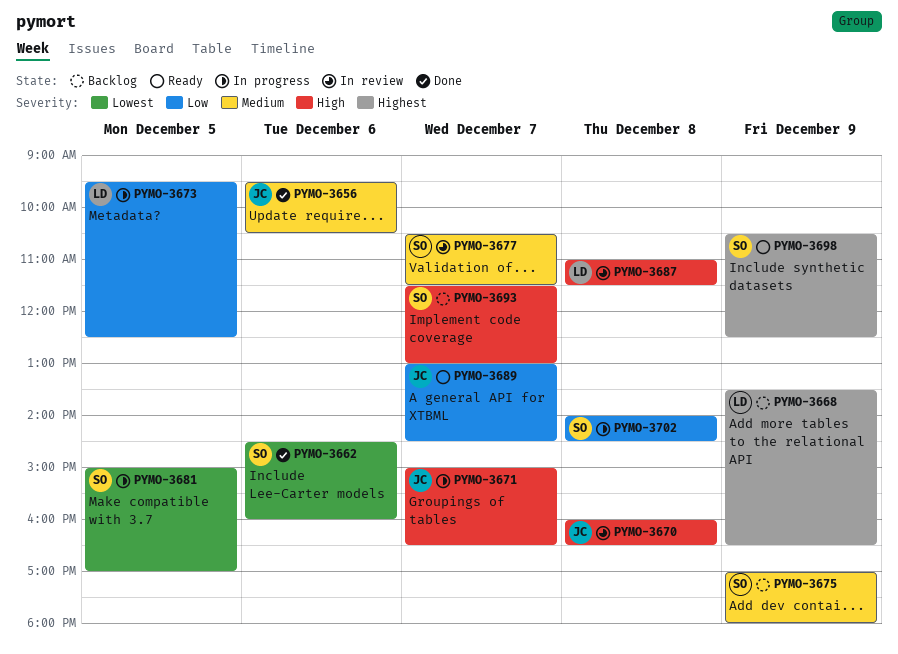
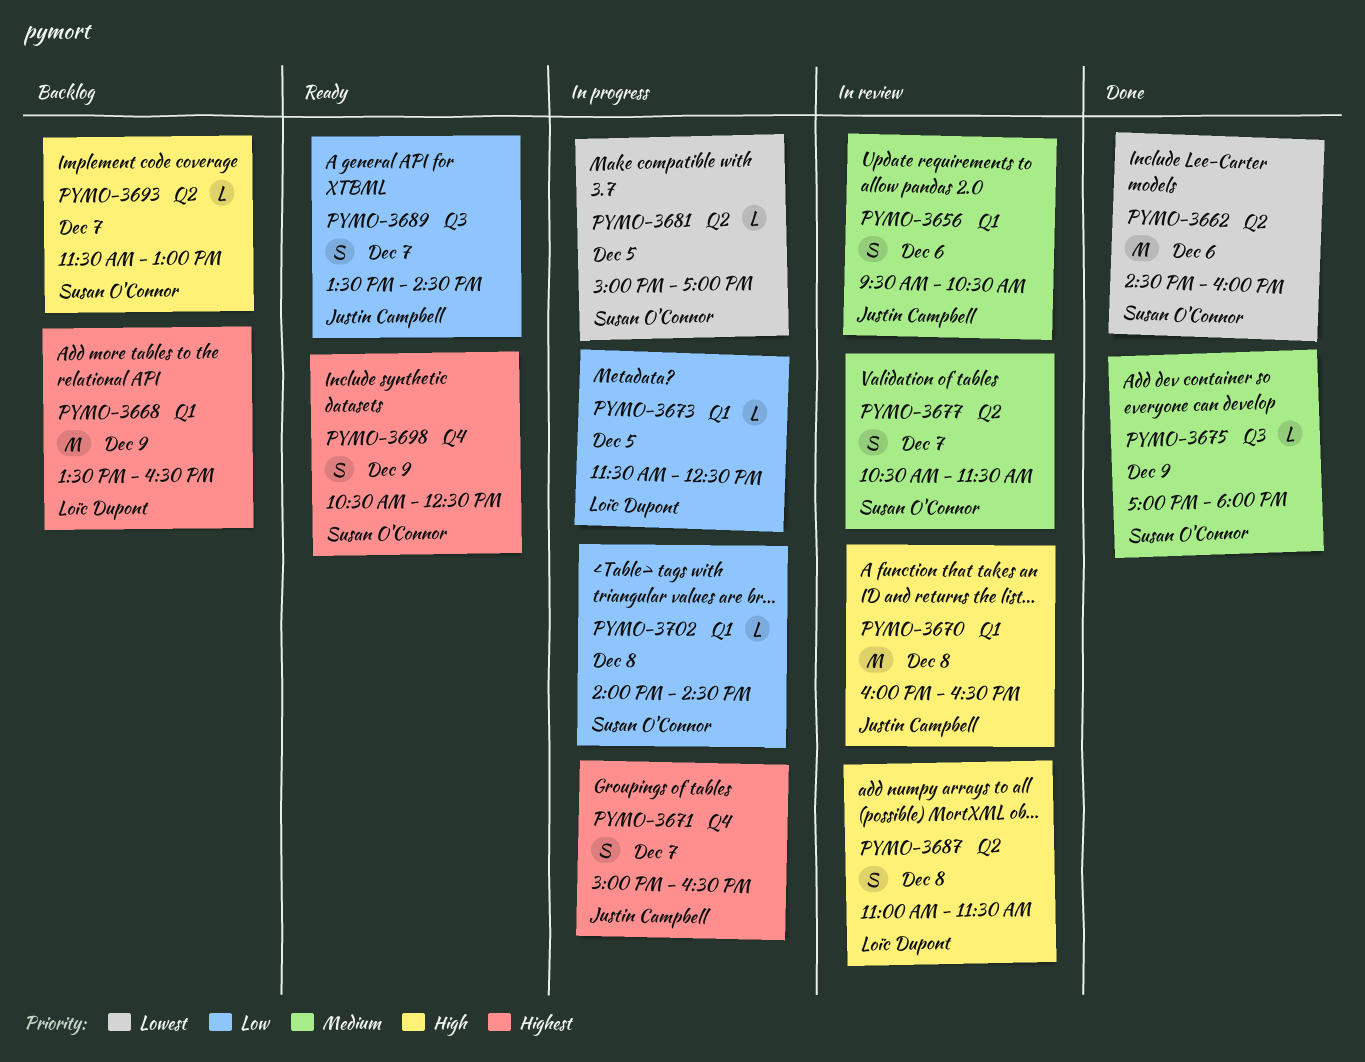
PYMO-3656, status: Done -> In review
PYMO-3671, priority: High -> Highest
PYMO-3673, begins: 09:30 -> 11:30
PYMO-3675, status: Backlog -> Done
PYMO-3689, begins: 13:00 -> 13:30

